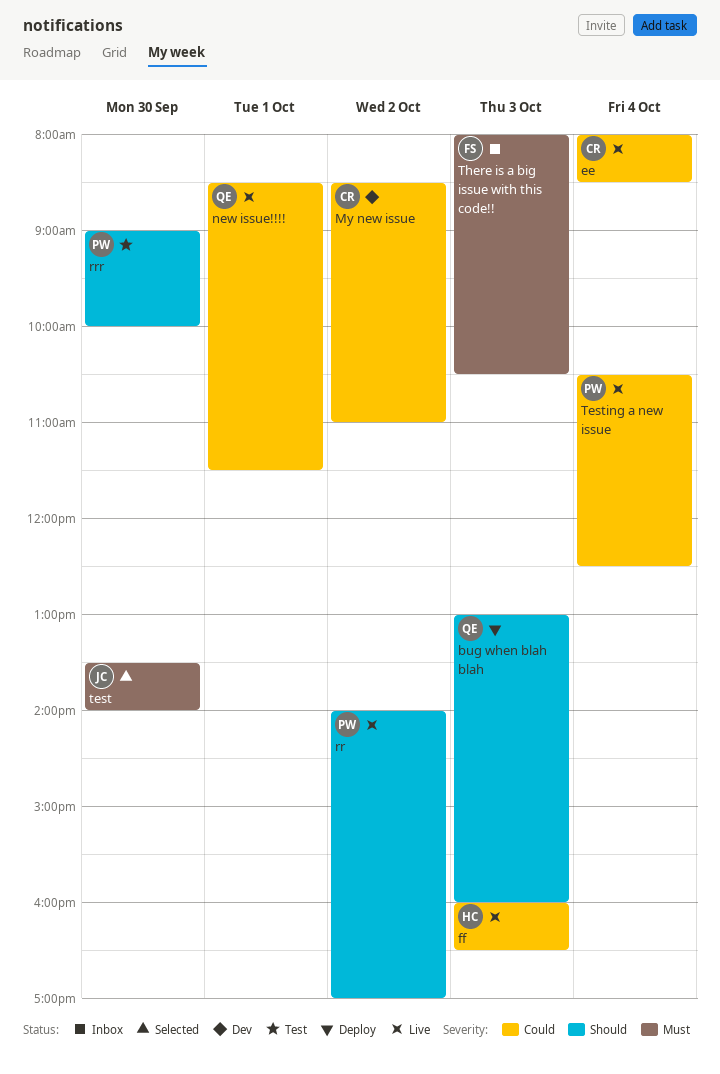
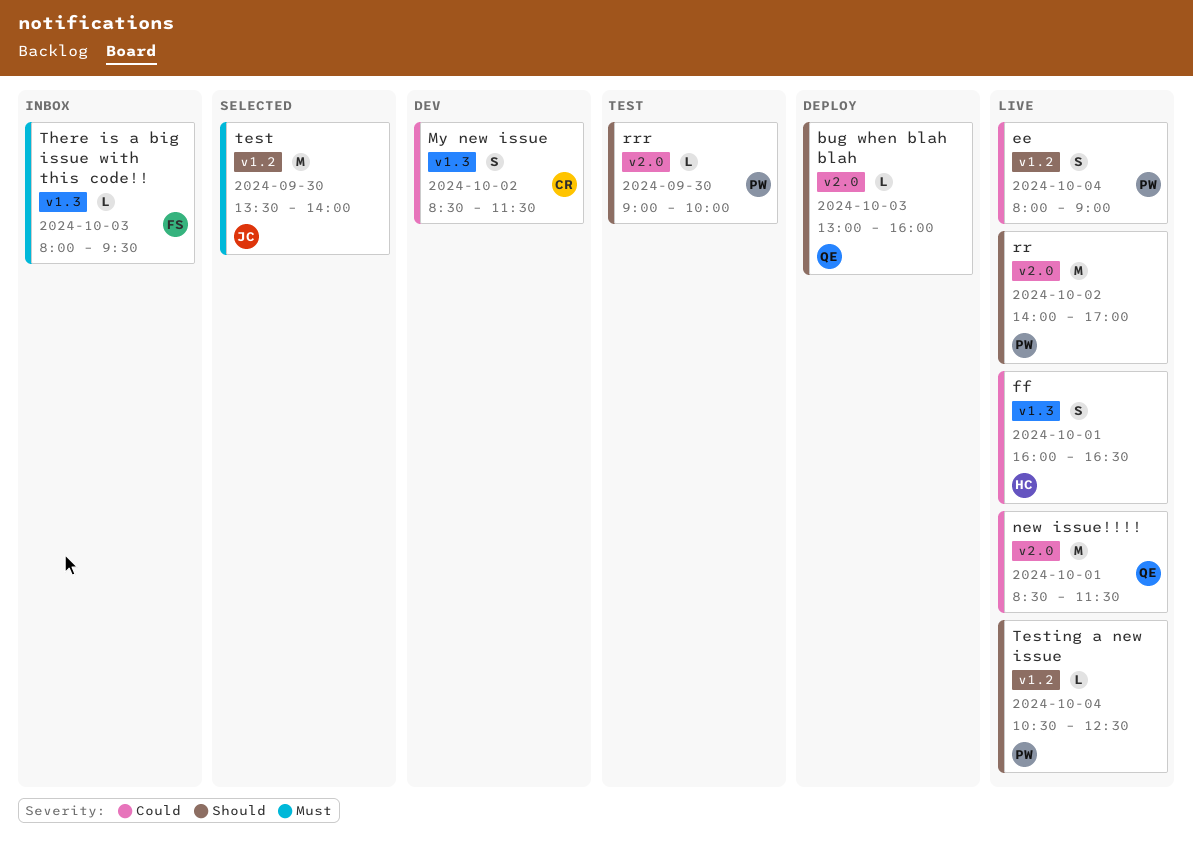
ee, owner: CR -> PW
ee, ends: 08:30 -> 09:00
ff, day: Oct 3 -> Oct 1
My new issue, ends: 11:00 -> 11:30
Testing a new issue, priority: Could -> Should
There is a big issue with this code!!, ends: 10:30 -> 09:30

